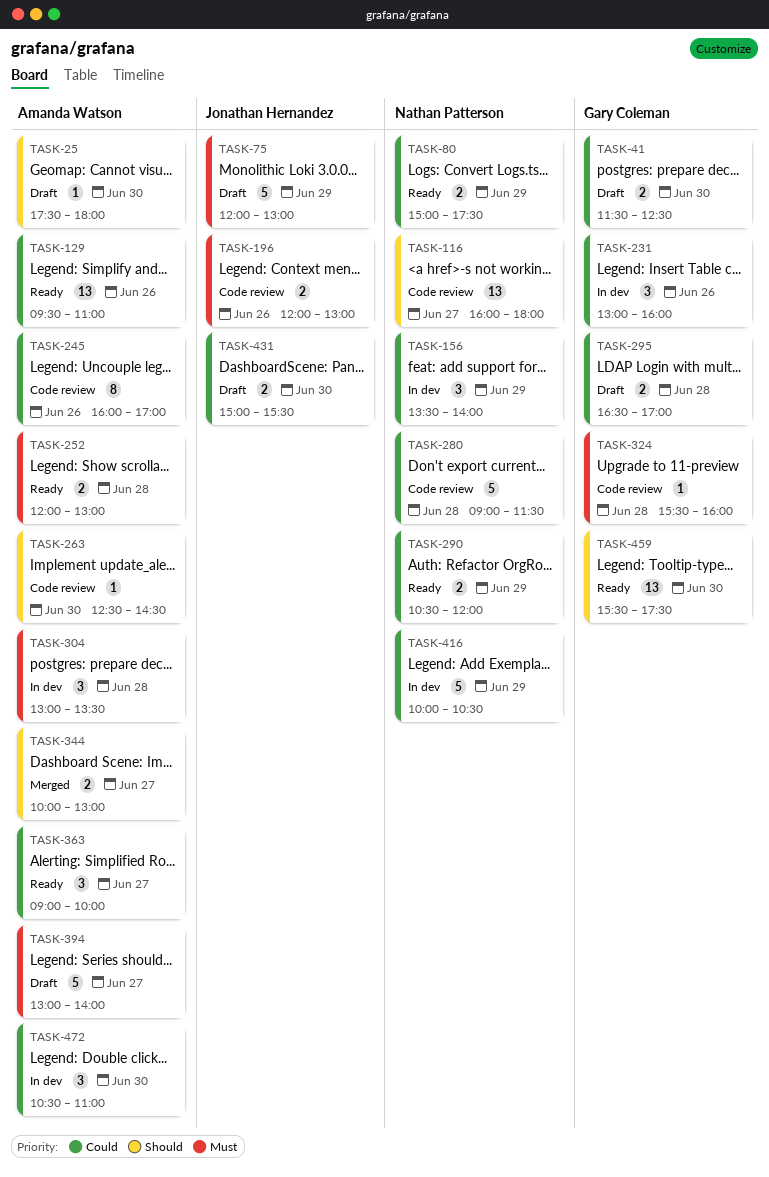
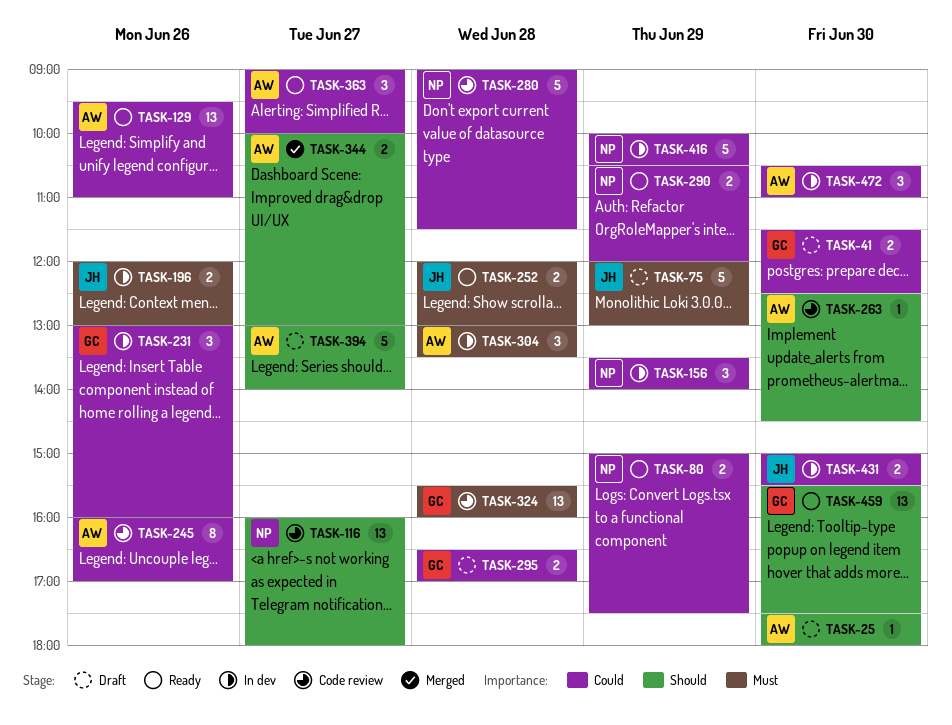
TASK-196, status: Code review -> In dev
TASK-252, owner: Amanda Watson -> Jonathan Hernandez
TASK-324, estimate: 1 -> 13
TASK-394, priority: Must -> Should
TASK-431, status: Draft -> In dev

